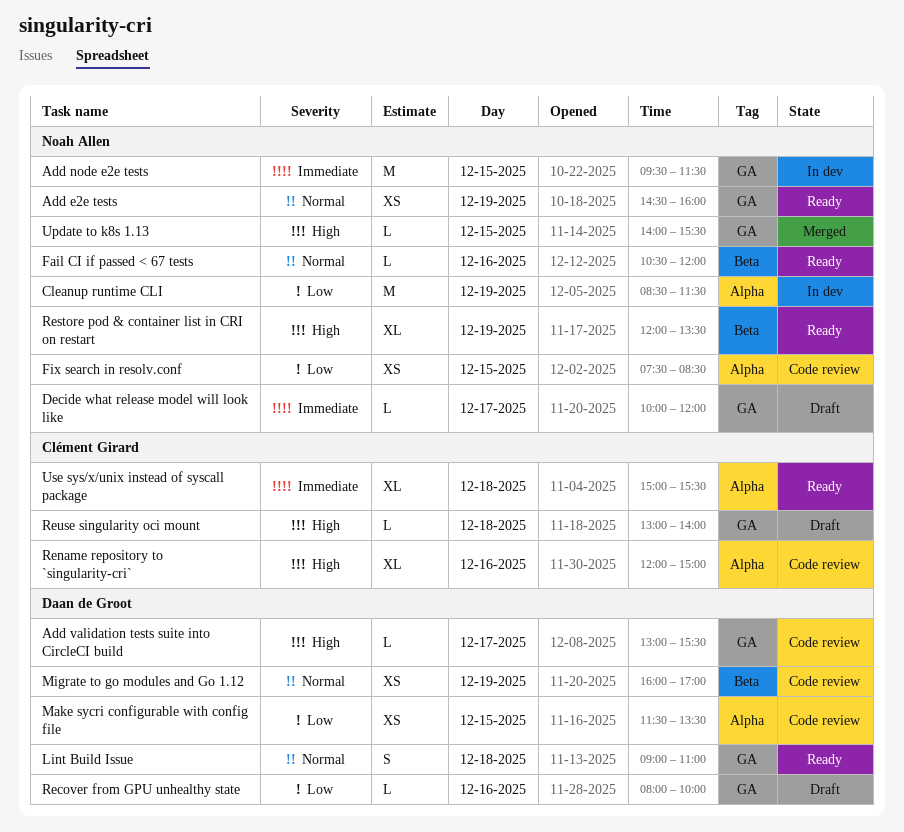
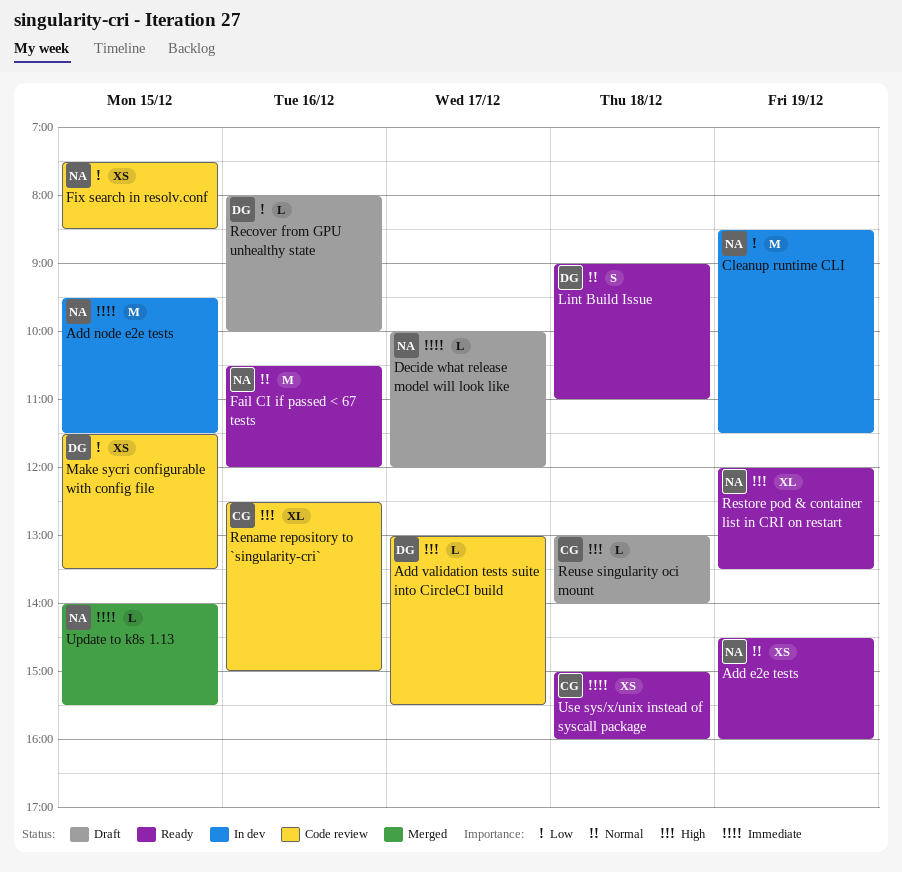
Fail CI if passed < 67 tests, estimate: L -> M
Migrate to go modules and Go 1.12: present -> none
Rename repository to `singularity-cri`, begins: 12:00 -> 12:30
Update to k8s 1.13, priority: High -> Immediate
Use sys/x/unix instead of syscall package, estimate: XL -> XS
Use sys/x/unix instead of syscall package, ends: 15:30 -> 16:00

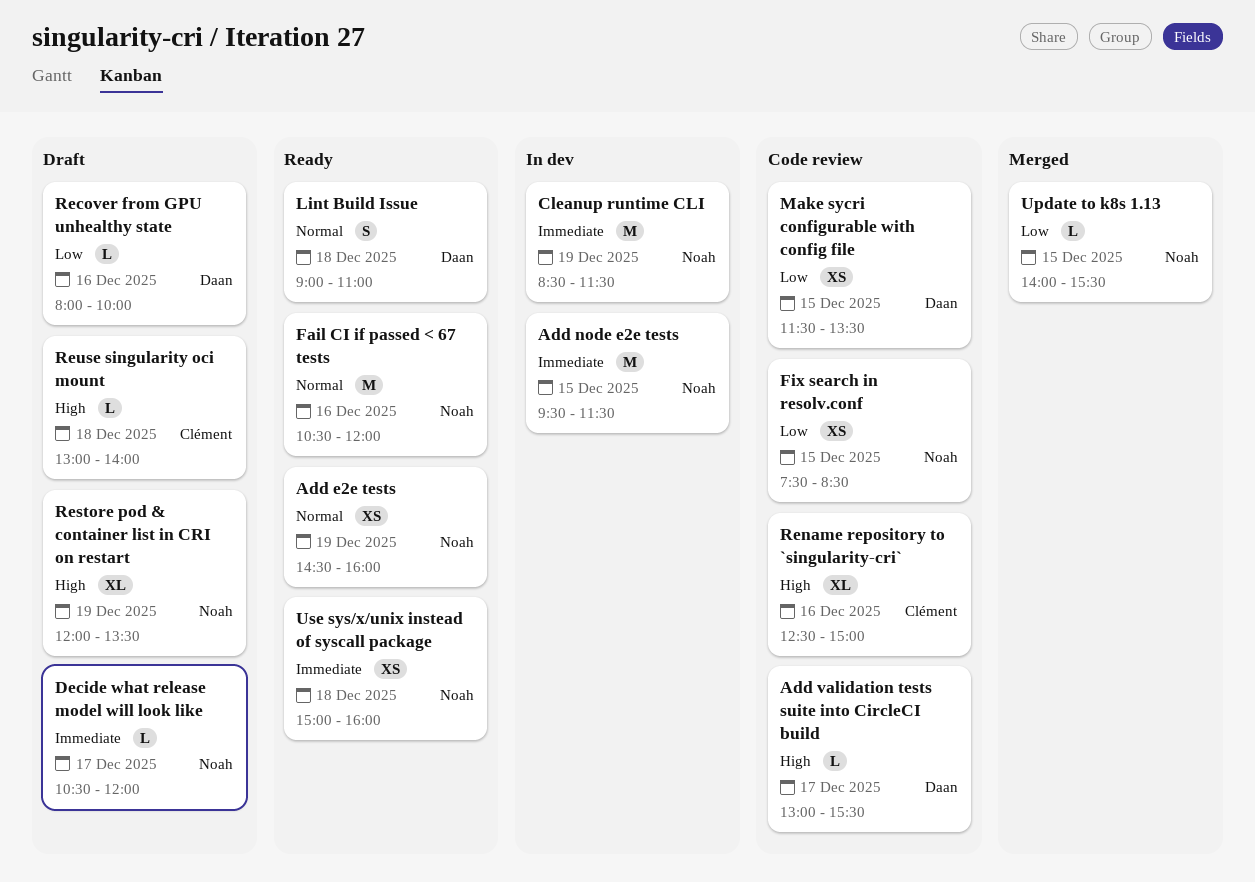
Cleanup runtime CLI, priority: Low -> Immediate
Decide what release model will look like, begins: 10:00 -> 10:30
Restore pod & container list in CRI on restart, status: Ready -> Draft
Update to k8s 1.13, priority: Immediate -> Low
Use sys/x/unix instead of syscall package, owner: Clément -> Noah

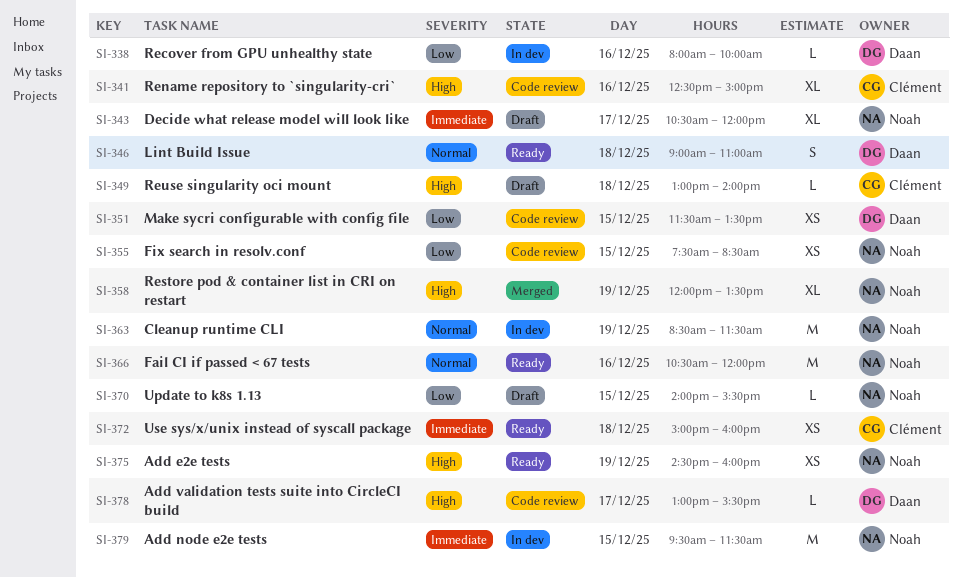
Add e2e tests, priority: Normal -> High
Cleanup runtime CLI, priority: Immediate -> Normal
Decide what release model will look like, estimate: L -> XL
Recover from GPU unhealthy state, status: Draft -> In dev
Restore pod & container list in CRI on restart, status: Draft -> Merged
Update to k8s 1.13, status: Merged -> Draft
Use sys/x/unix instead of syscall package, owner: Noah -> Clément

